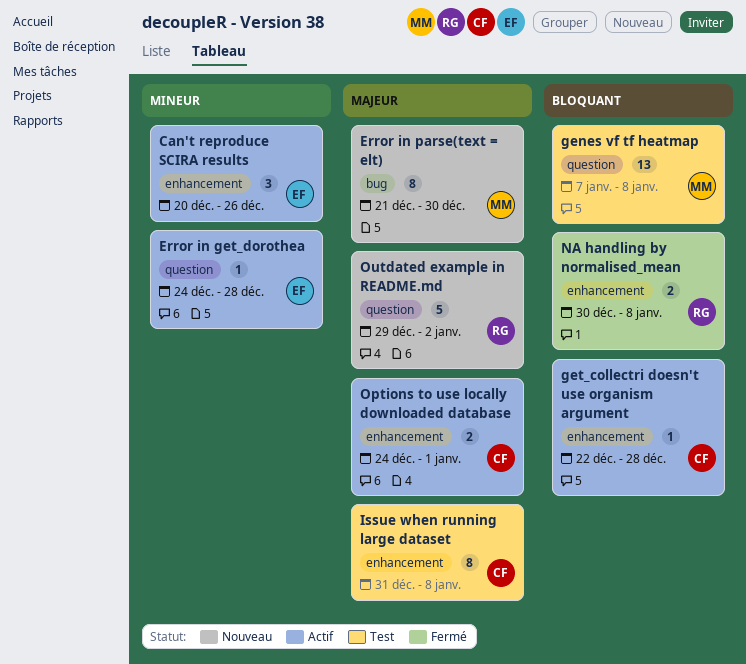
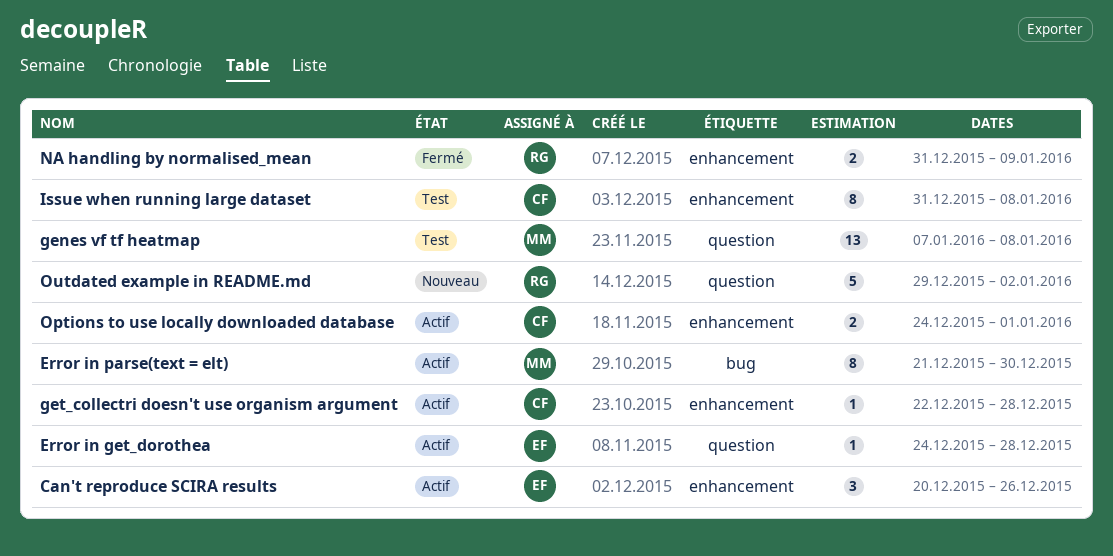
Error in parse(text = elt), status: Nouveau -> Actif
NA handling by normalised_mean, start: Dec 30 -> Dec 31
NA handling by normalised_mean, due: Jan 8 -> Jan 9

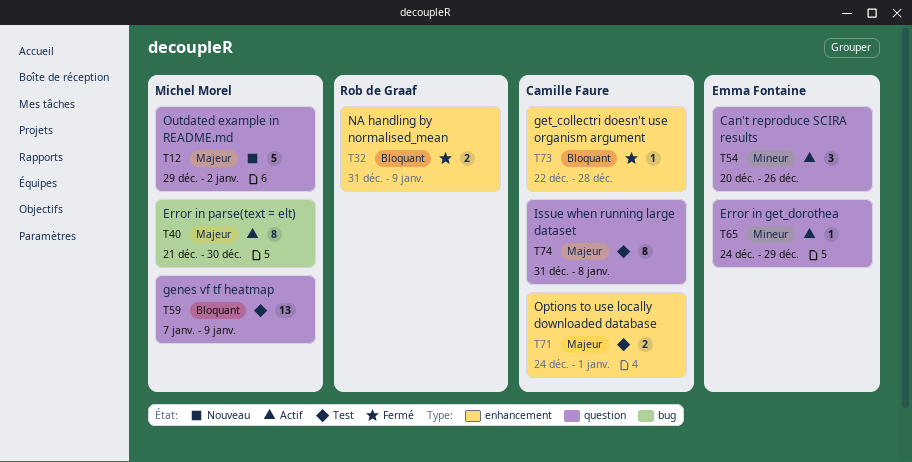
Can't reproduce SCIRA results, label: enhancement -> question
Error in get_dorothea, due: Dec 28 -> Dec 29
genes vf tf heatmap, due: Jan 8 -> Jan 9
get_collectri doesn't use organism argument, status: Actif -> Fermé
Issue when running large dataset, label: enhancement -> question
Options to use locally downloaded database, status: Actif -> Test
Outdated example in README.md, owner: Rob de Graaf -> Michel Morel

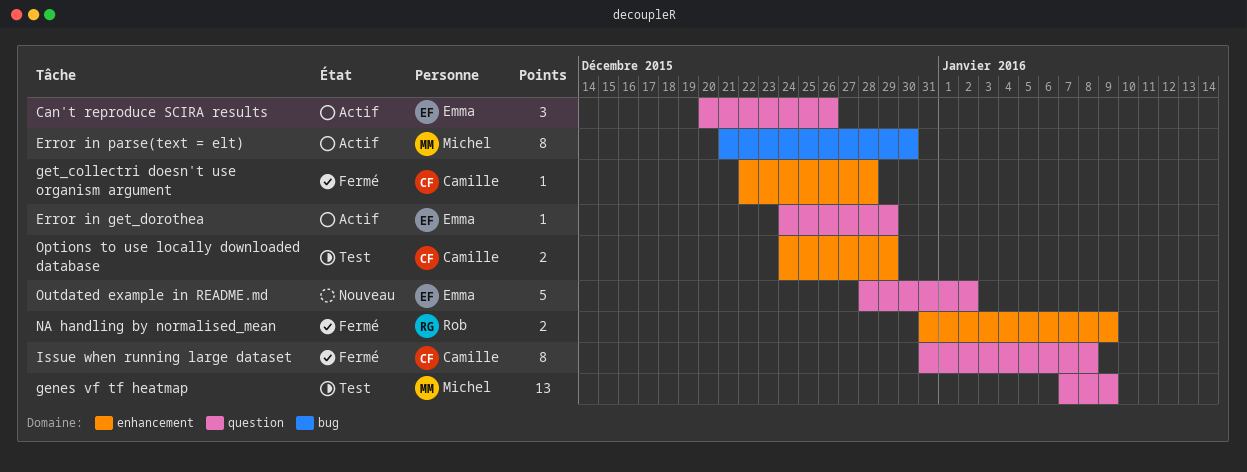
Issue when running large dataset, status: Test -> Fermé
Options to use locally downloaded database, due: Jan 1 -> Dec 29
Outdated example in README.md, owner: Michel Morel -> Emma Fontaine
Outdated example in README.md, start: Dec 29 -> Dec 28

